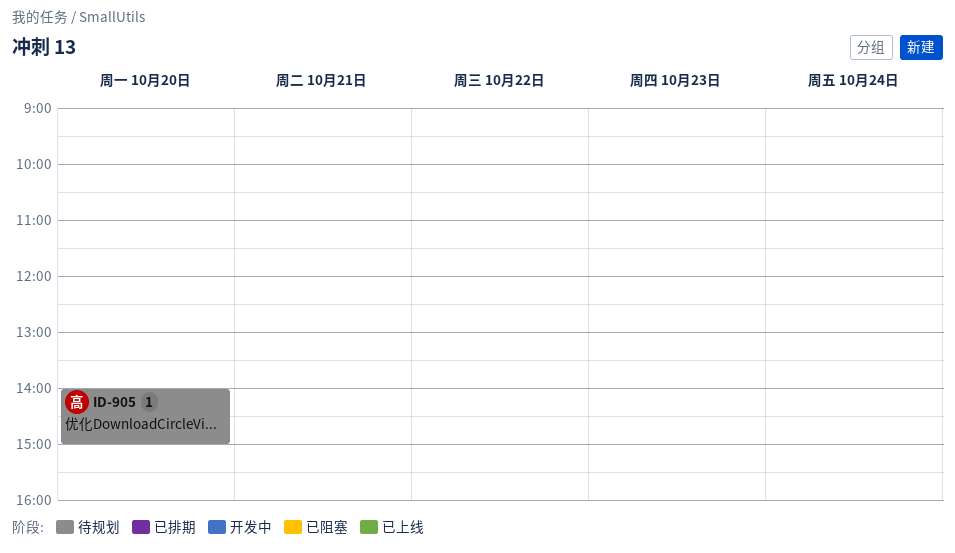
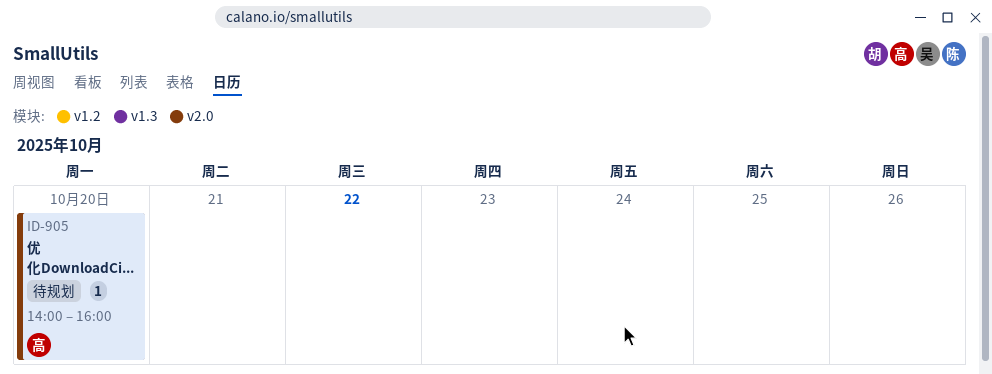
ID-905, ends: 15:00 -> 16:00

